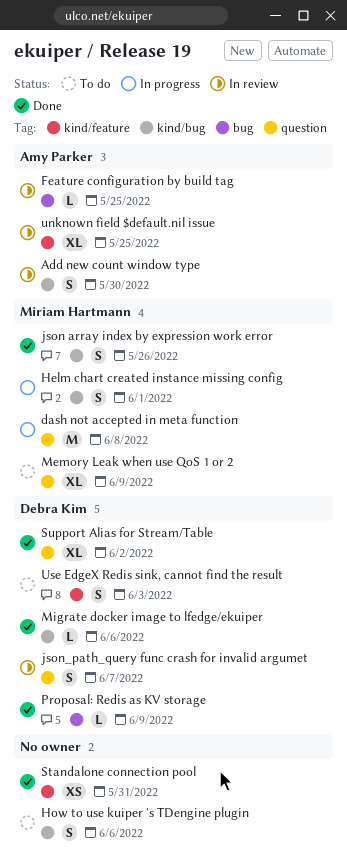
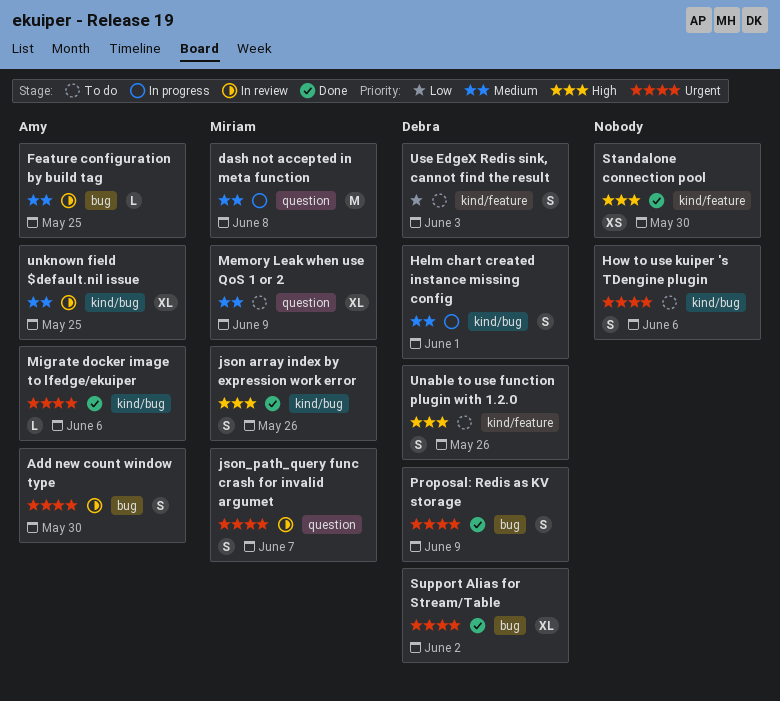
Add new count window type, label: kind/bug -> bug
Helm chart created instance missing config, owner: Miriam Hartmann -> Debra Kim
json_path_query func crash for invalid argumet, owner: Debra Kim -> Miriam Hartmann
Migrate docker image to lfedge/ekuiper, owner: Debra Kim -> Amy Parker
Proposal: Redis as KV storage, estimate: L -> S
Standalone connection pool, due: May 31 -> May 30
Support Alias for Stream/Table, label: question -> bug
Unable to use function plugin with 1.2.0: none -> present
unknown field $default.nil issue, label: kind/feature -> kind/bug

